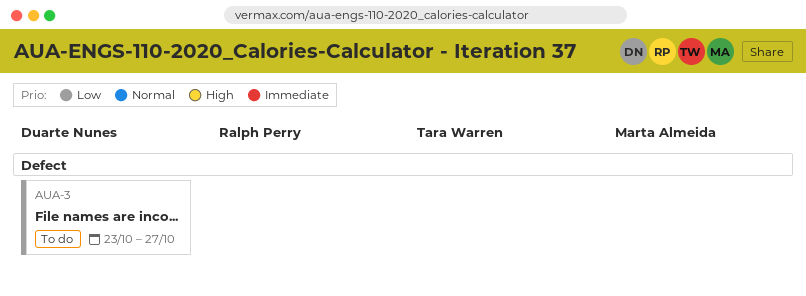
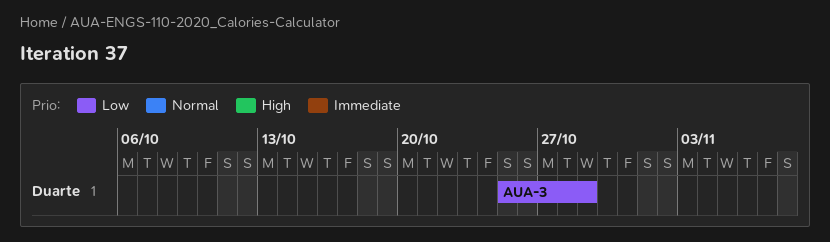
AUA-3, start: Oct 23 -> Oct 25
AUA-3, due: Oct 27 -> Oct 29

